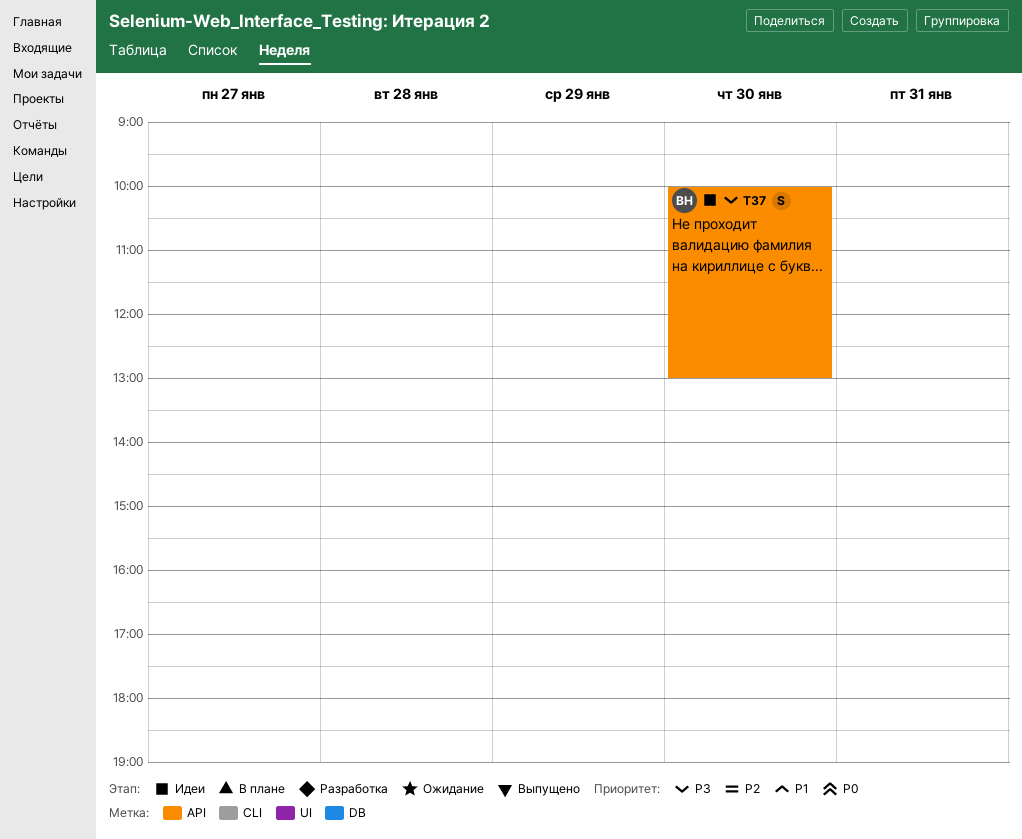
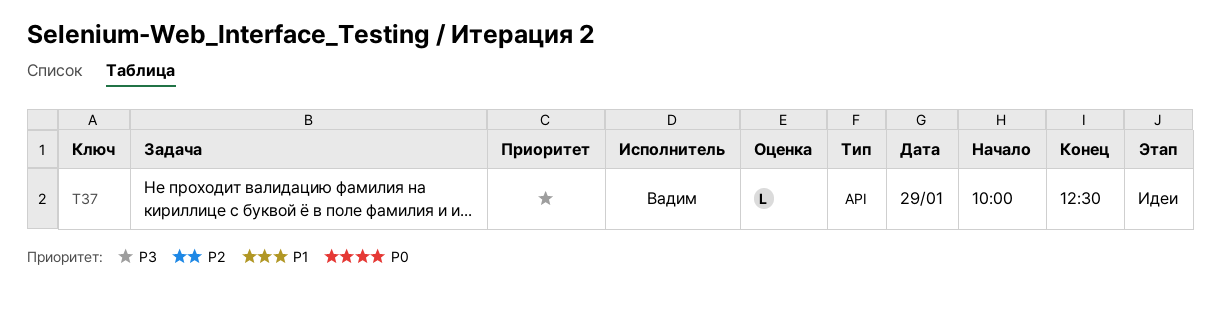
T37, estimate: S -> L
T37, day: Jan 30 -> Jan 29
T37, ends: 13:00 -> 12:30

